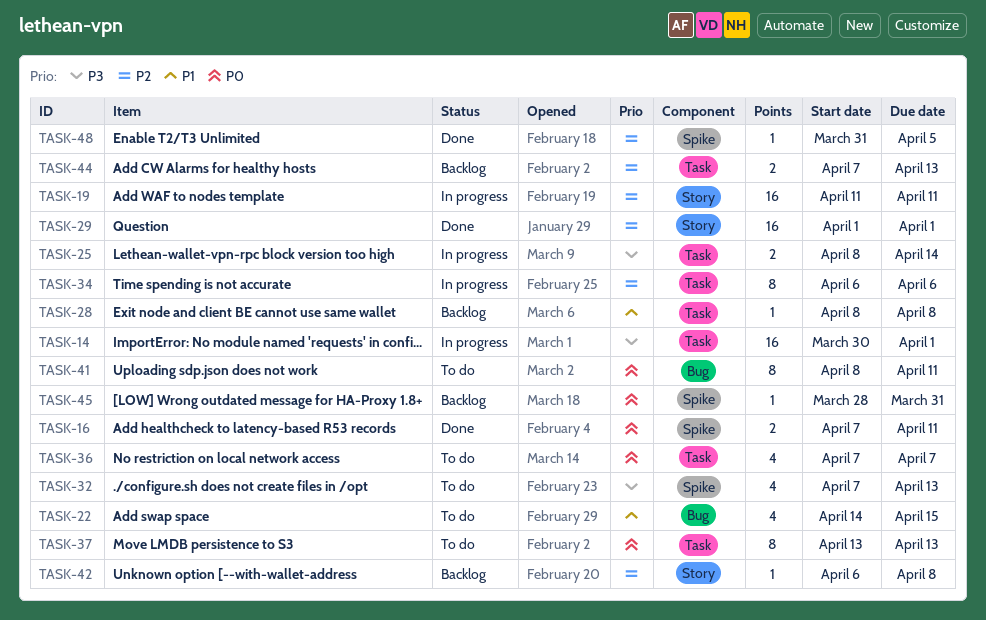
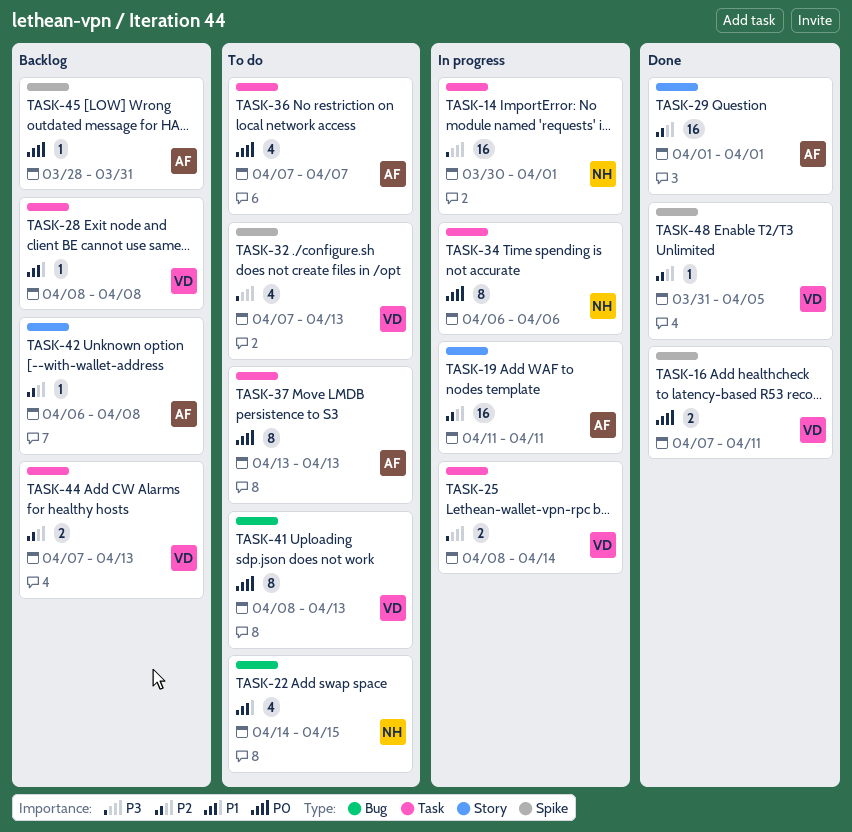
TASK-34, priority: P2 -> P0
TASK-41, due: Apr 11 -> Apr 13

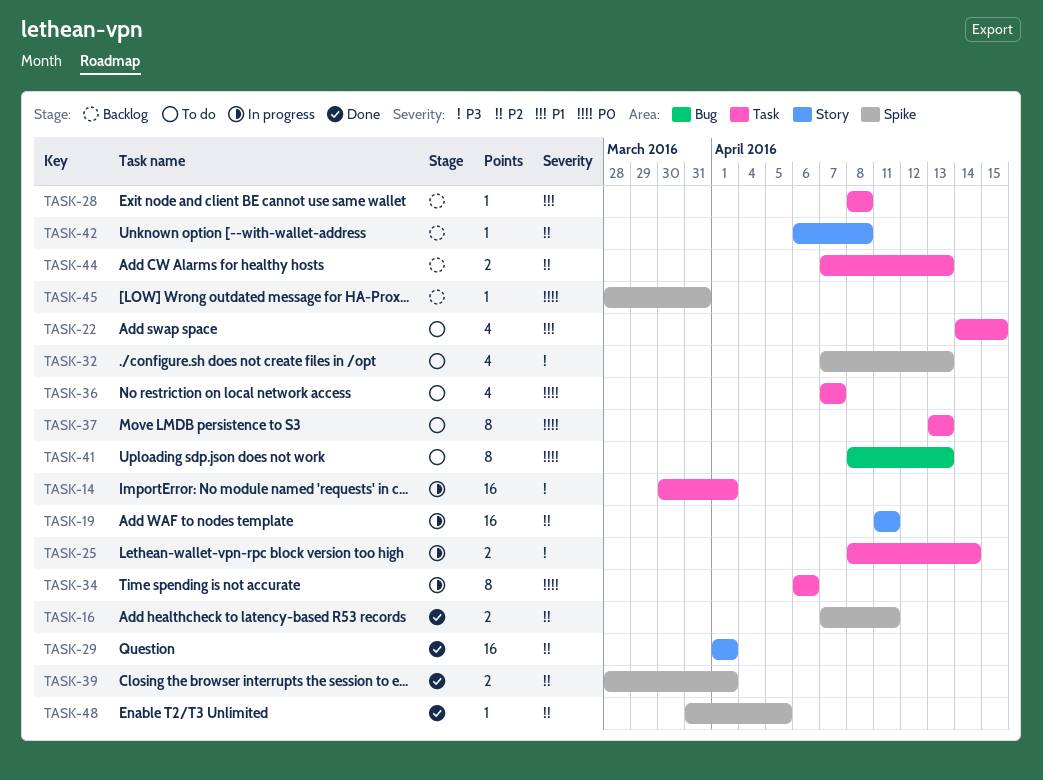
TASK-16, priority: P0 -> P2
TASK-22, label: Bug -> Task
TASK-39: none -> present

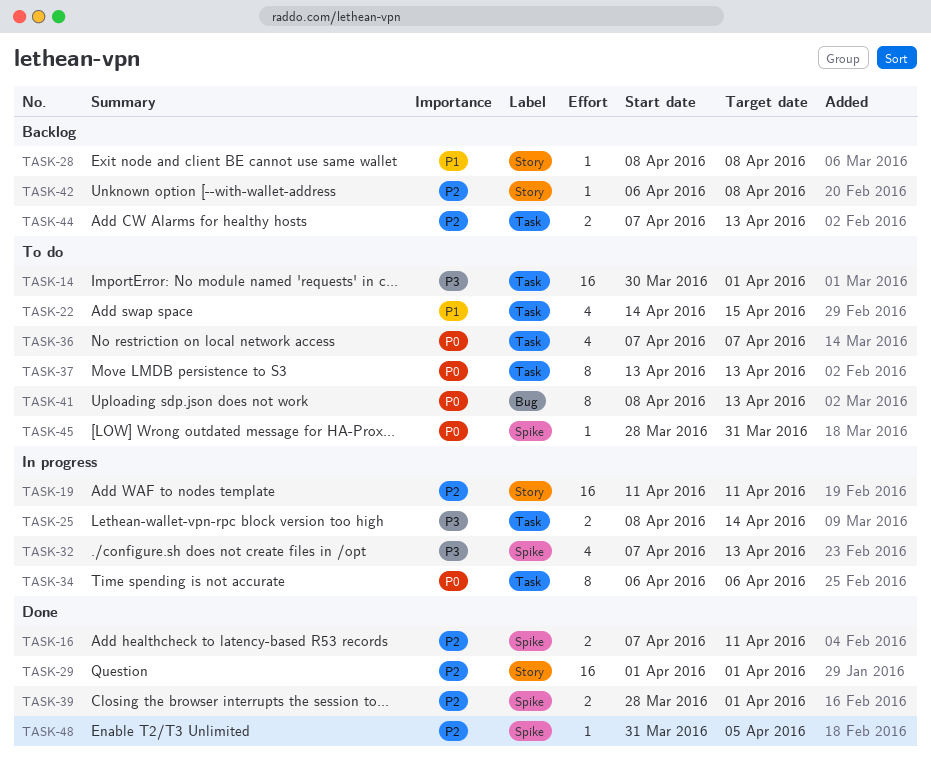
TASK-14, status: In progress -> To do
TASK-28, label: Task -> Story
TASK-32, status: To do -> In progress
TASK-45, status: Backlog -> To do

